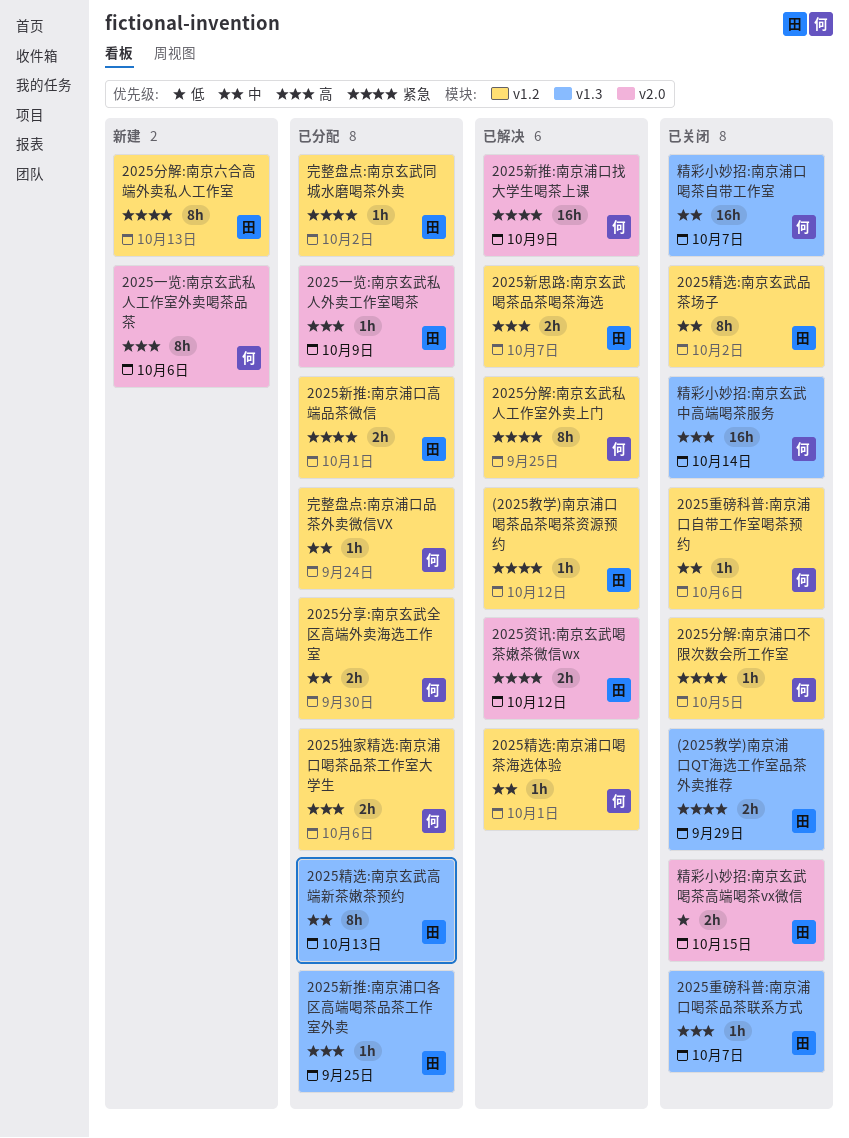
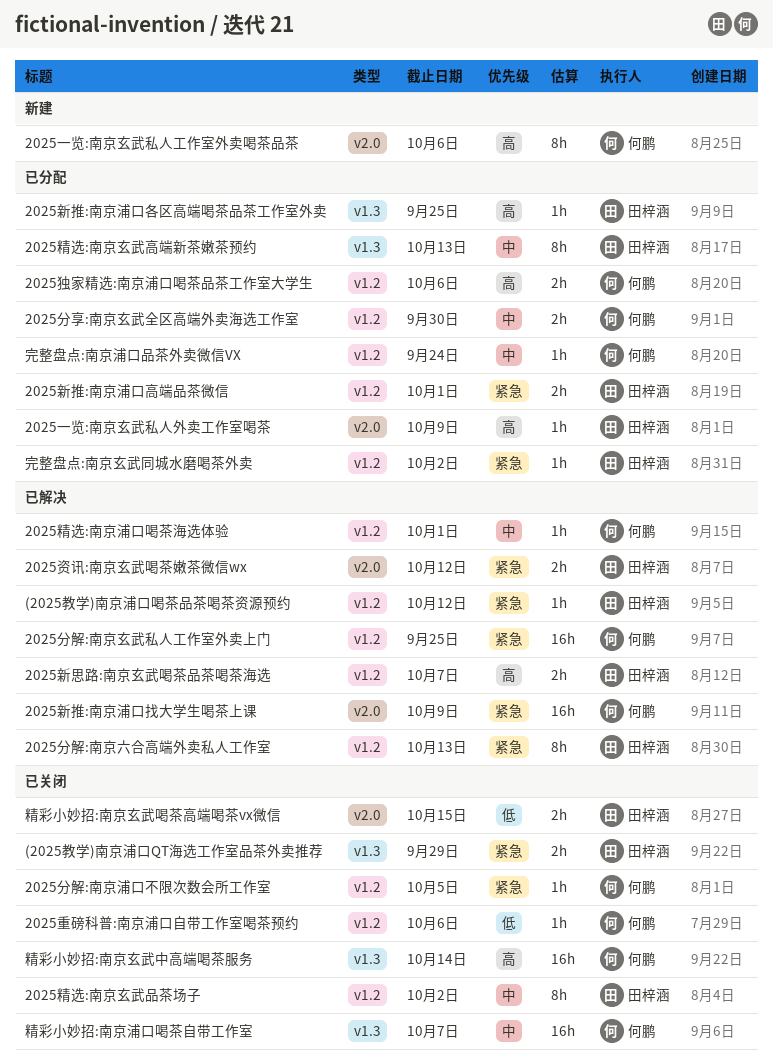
2025分解:南京六合高端外卖私人工作室, status: 新建 -> 已解决
2025分解:南京玄武私人工作室外卖上门, estimate: 8h -> 16h
2025重磅科普:南京浦口喝茶品茶联系方式: present -> none
2025重磅科普:南京浦口自带工作室喝茶预约, priority: 中 -> 低

